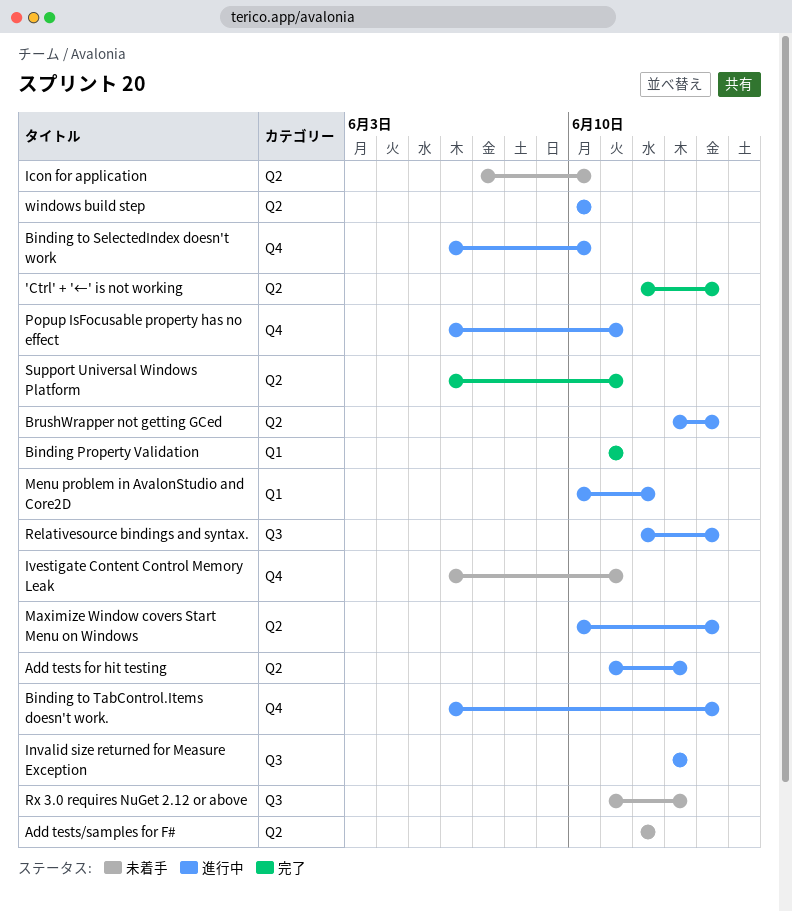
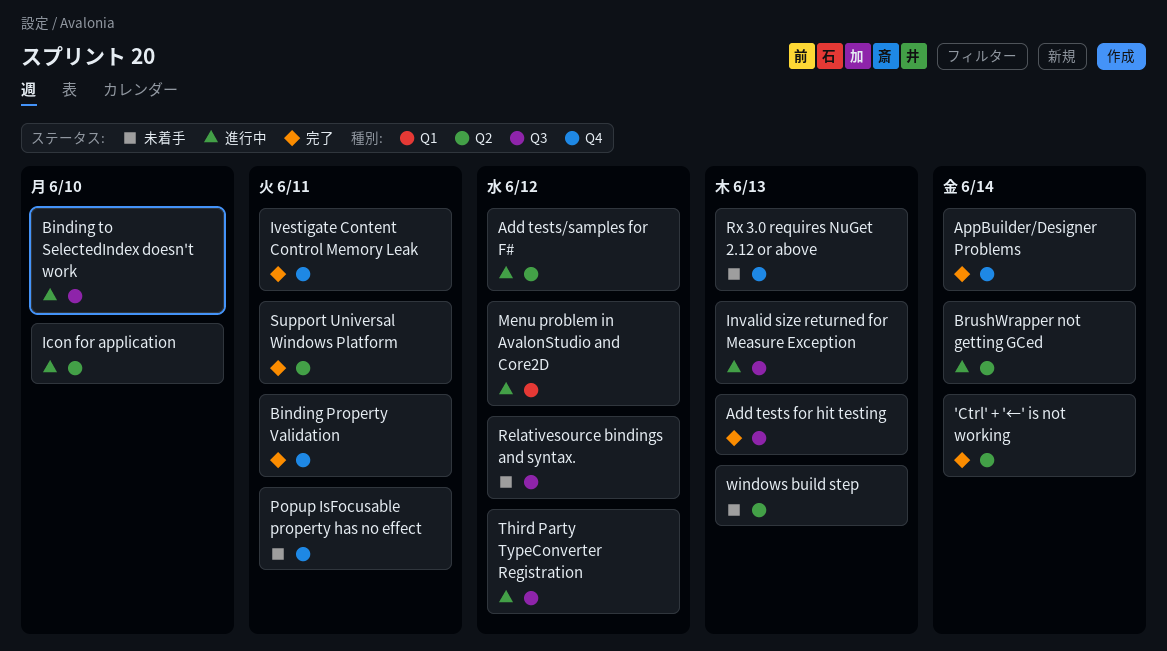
Add tests for hit testing, status: 進行中 -> 完了
Add tests for hit testing, label: Q2 -> Q3
Add tests/samples for F#, status: 未着手 -> 進行中
AppBuilder/Designer Problems: none -> present
Binding Property Validation, label: Q1 -> Q4
Binding to SelectedIndex doesn't work, label: Q4 -> Q3
Binding to TabControl.Items doesn't work.: present -> none
Icon for application, status: 未着手 -> 進行中
Ivestigate Content Control Memory Leak, status: 未着手 -> 完了
Maximize Window covers Start Menu on Windows: present -> none
Popup IsFocusable property has no effect, status: 進行中 -> 未着手
Relativesource bindings and syntax., status: 進行中 -> 未着手
Relativesource bindings and syntax., due: Jun 14 -> Jun 12
Rx 3.0 requires NuGet 2.12 or above, label: Q3 -> Q4
Third Party TypeConverter Registration: none -> present
windows build step, status: 進行中 -> 未着手
windows build step, due: Jun 10 -> Jun 13

